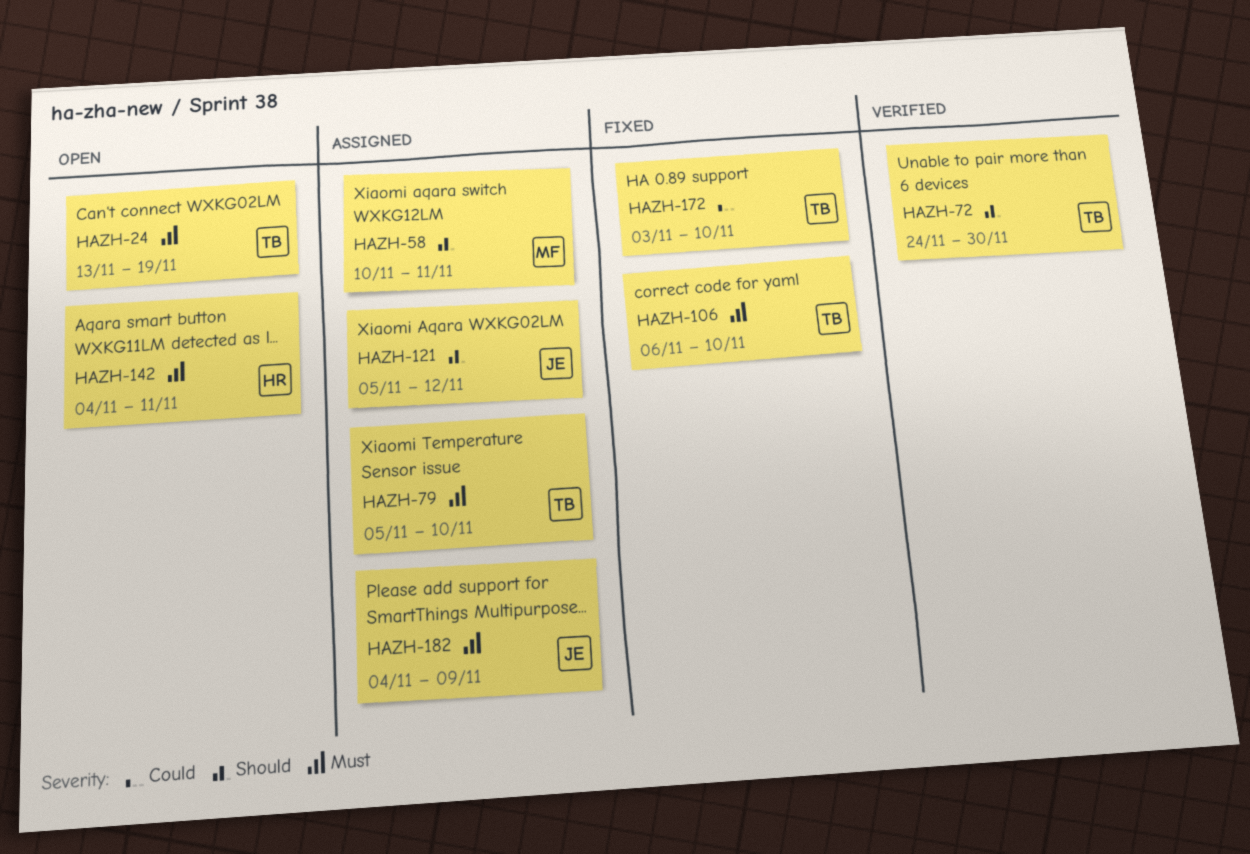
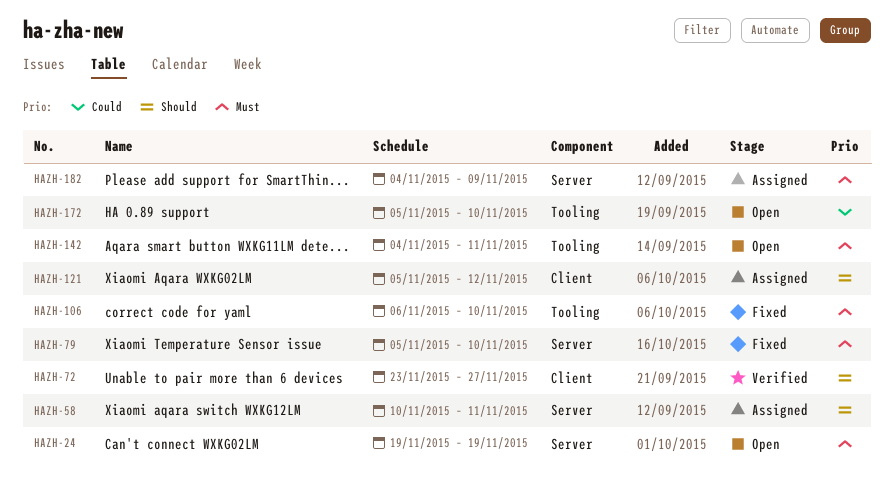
HAZH-24, start: Nov 13 -> Nov 19
HAZH-72, start: Nov 24 -> Nov 23
HAZH-72, due: Nov 30 -> Nov 27
HAZH-79, status: Assigned -> Fixed
HAZH-172, status: Fixed -> Open
HAZH-172, start: Nov 3 -> Nov 5

